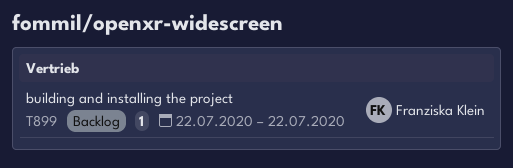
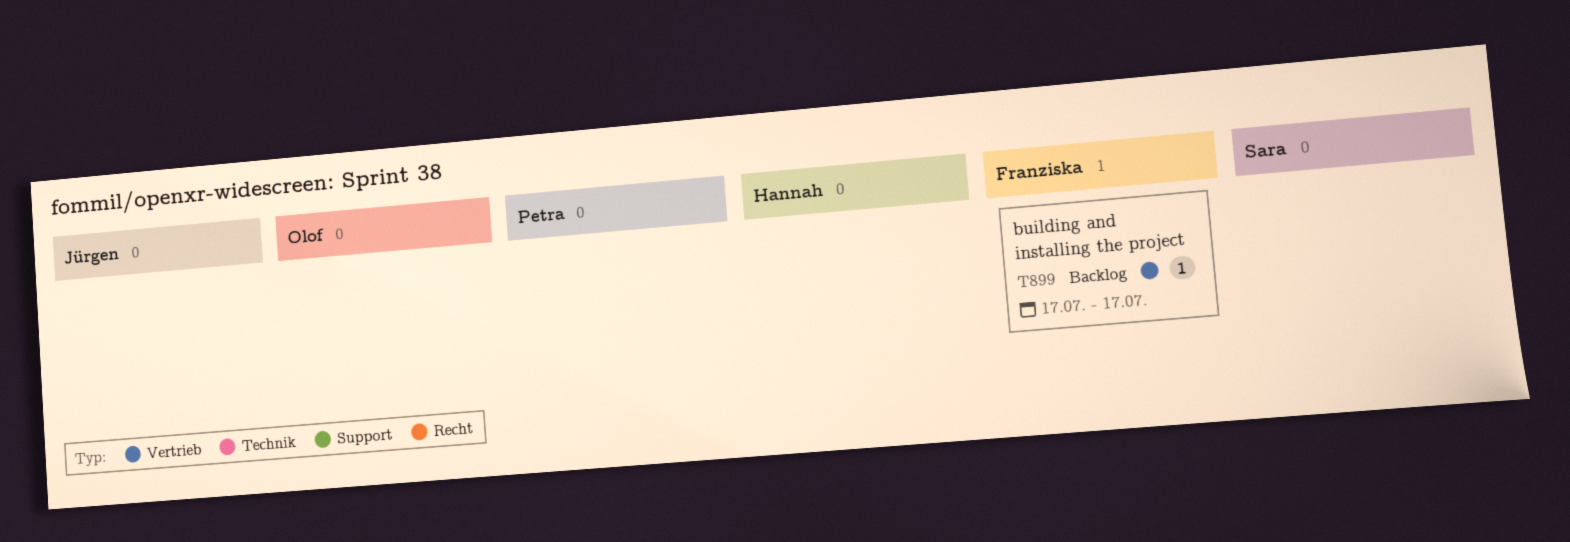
T899, start: Jul 22 -> Jul 17
T899, due: Jul 22 -> Jul 17

